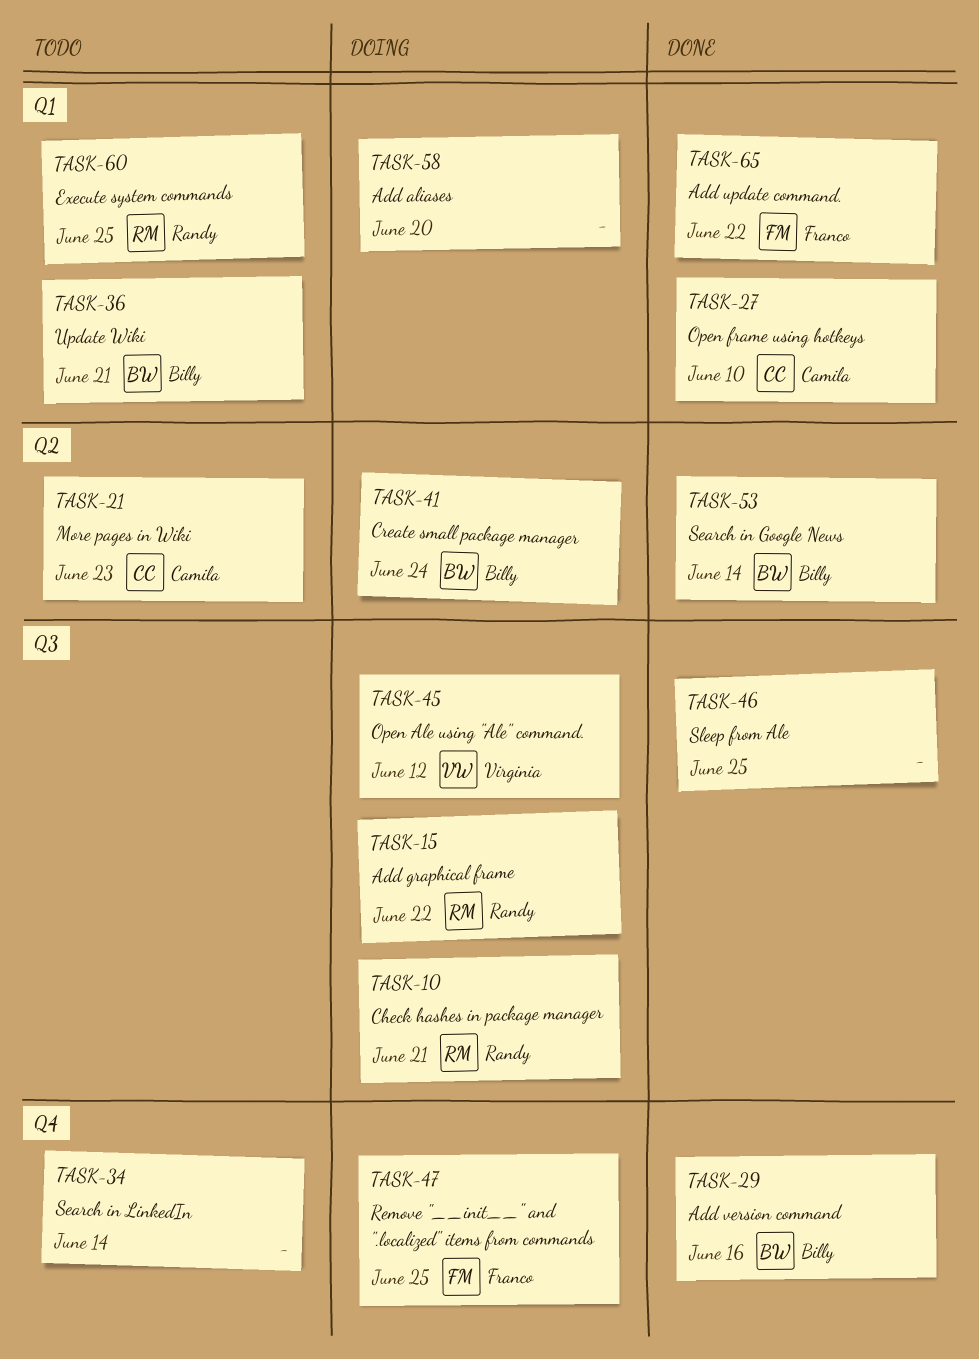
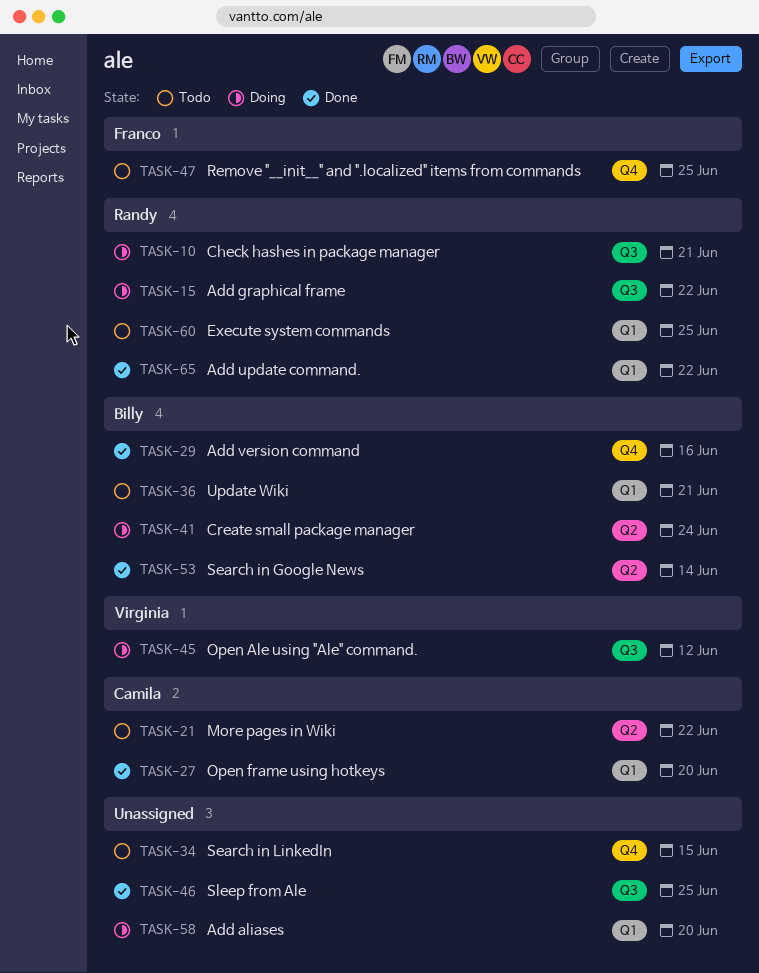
TASK-21, due: Jun 23 -> Jun 22
TASK-27, due: Jun 10 -> Jun 20
TASK-34, due: Jun 14 -> Jun 15
TASK-47, status: Doing -> Todo
TASK-65, owner: Franco -> Randy

